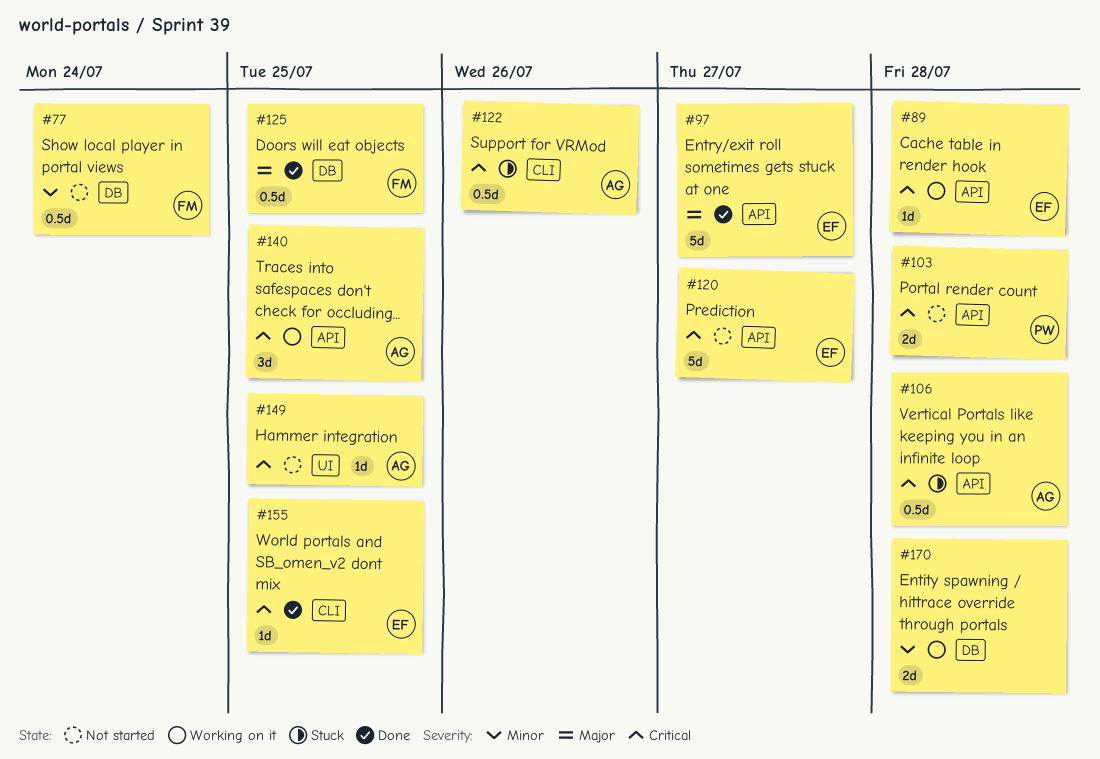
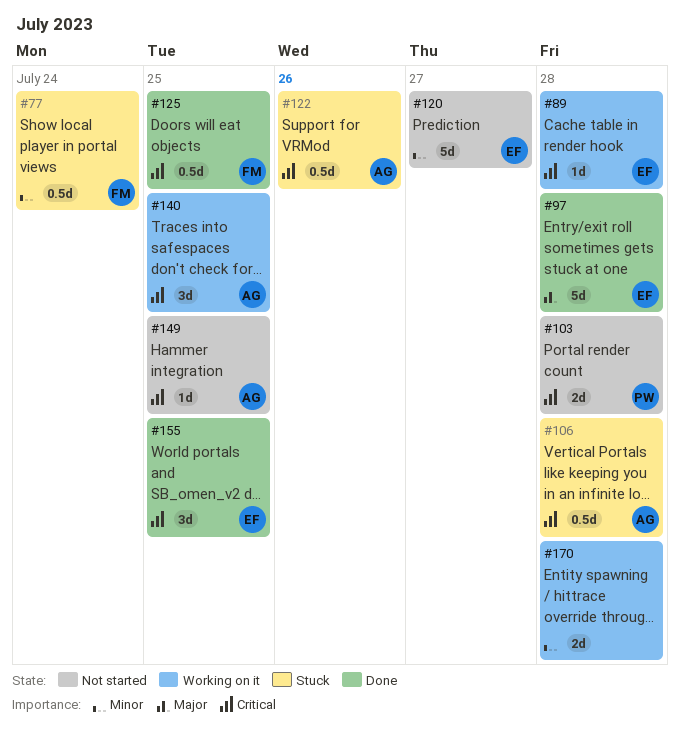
#77, status: Not started -> Stuck
#97, due: Jul 27 -> Jul 28
#120, priority: Critical -> Minor
#125, priority: Major -> Critical
#155, estimate: 1d -> 3d

